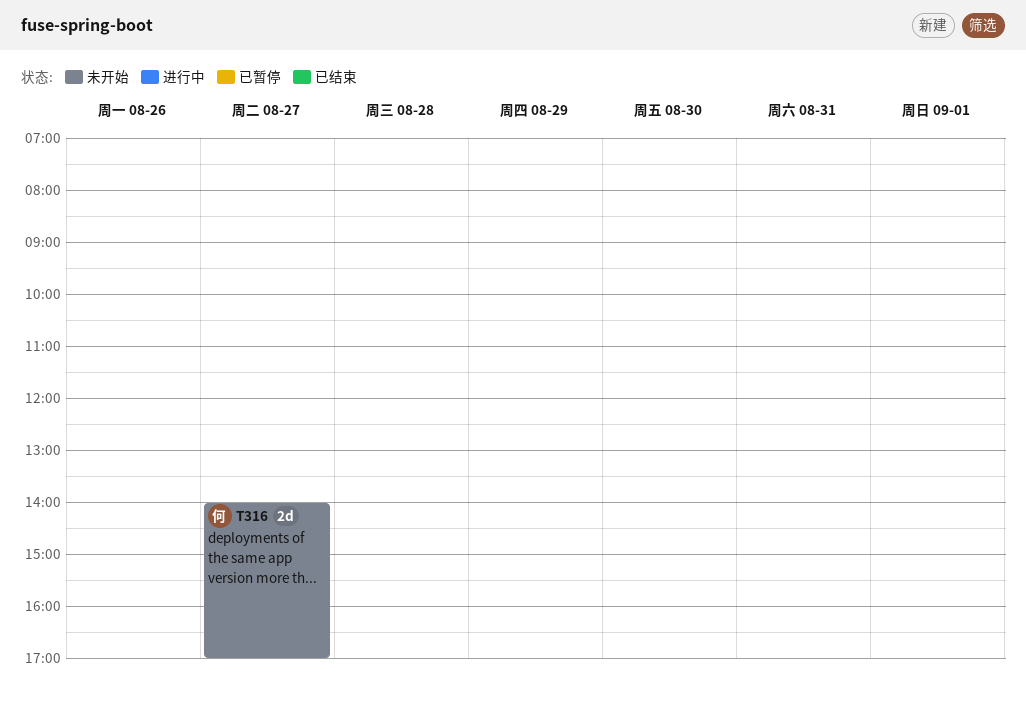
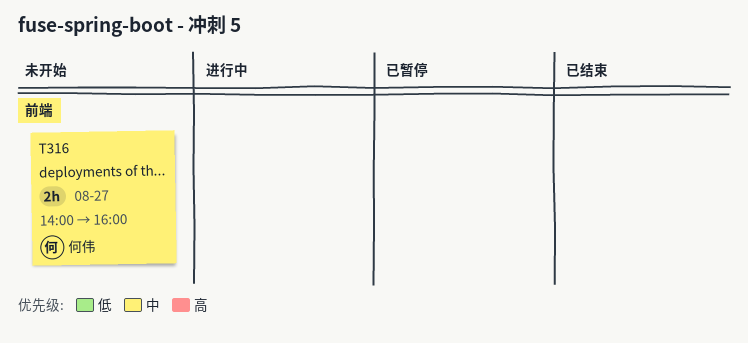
T316, estimate: 2d -> 2h
T316, ends: 17:00 -> 16:00

